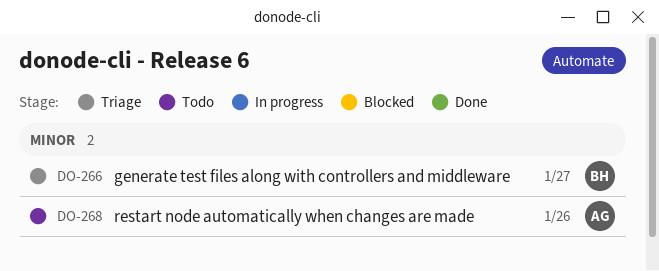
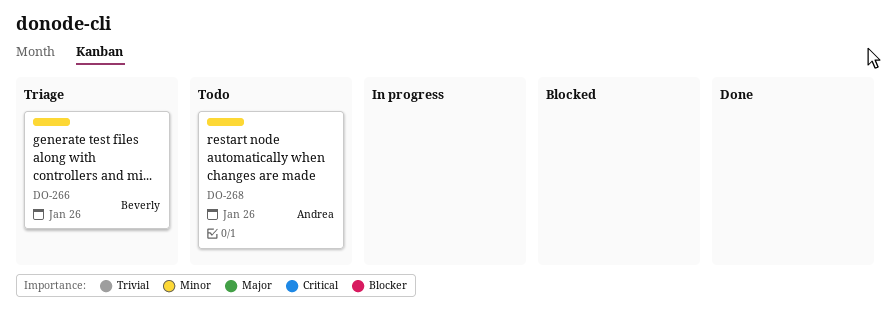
DO-266, due: Jan 27 -> Jan 26

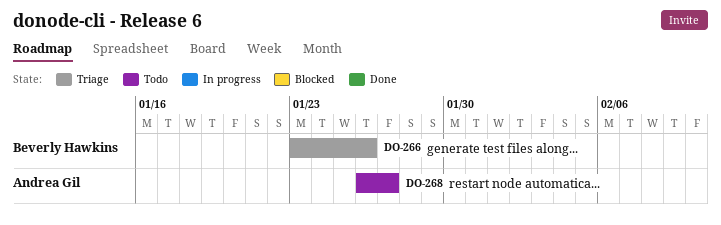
DO-268, due: Jan 26 -> Jan 27

